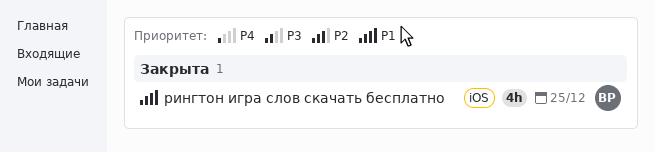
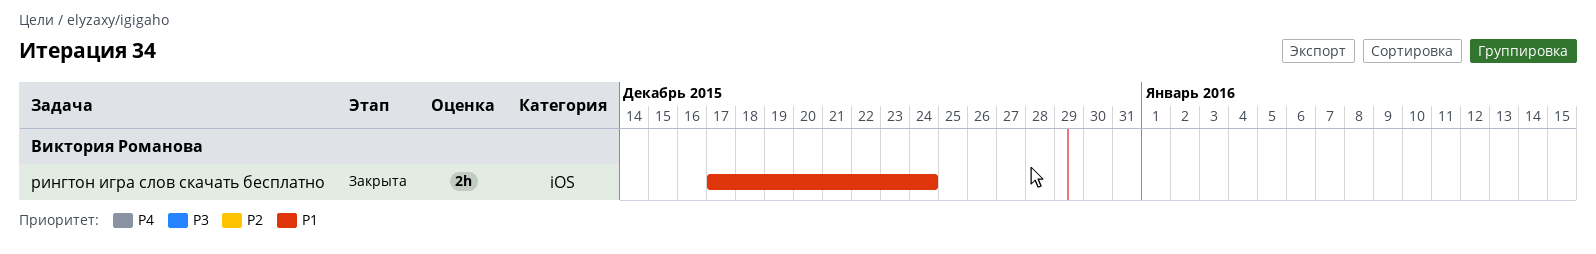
рингтон игра слов скачать бесплатно, estimate: 4h -> 2h
рингтон игра слов скачать бесплатно, due: Dec 25 -> Dec 24

